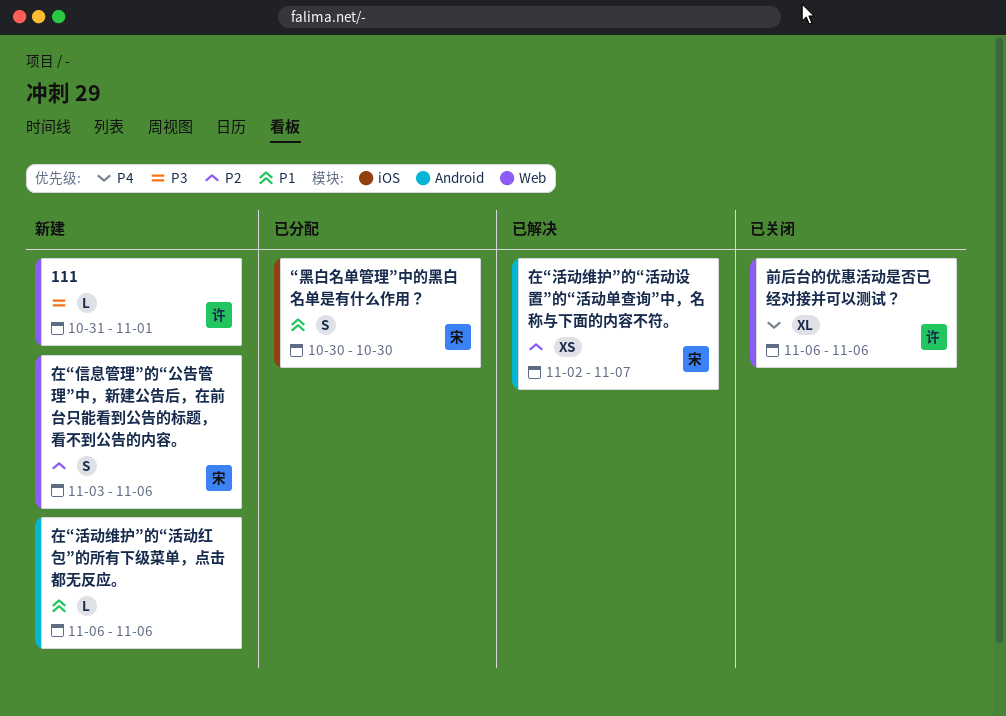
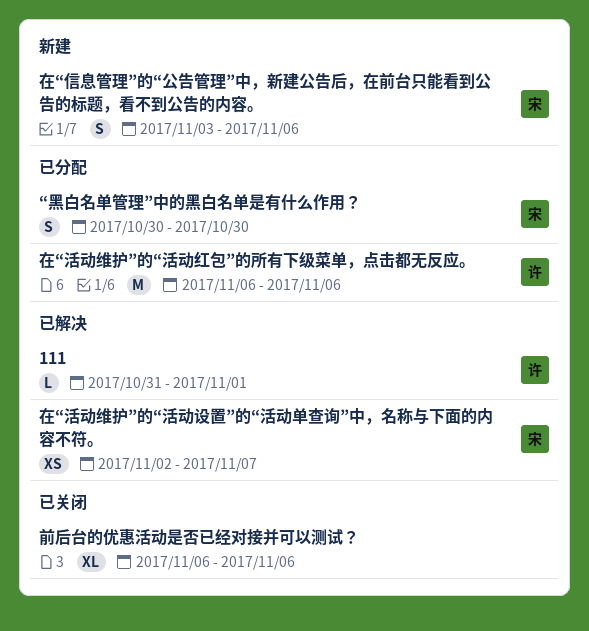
111, status: 新建 -> 已解决
前后台的优惠活动是否已经对接并可以测试？, owner: 许 -> none
在“活动维护”的“活动红包”的所有下级菜单，点击都无反应。, status: 新建 -> 已分配
在“活动维护”的“活动红包”的所有下级菜单，点击都无反应。, owner: none -> 许
在“活动维护”的“活动红包”的所有下级菜单，点击都无反应。, estimate: L -> M

